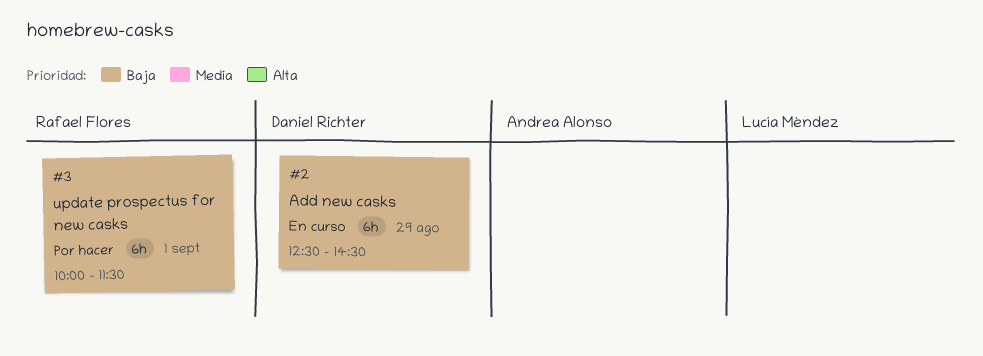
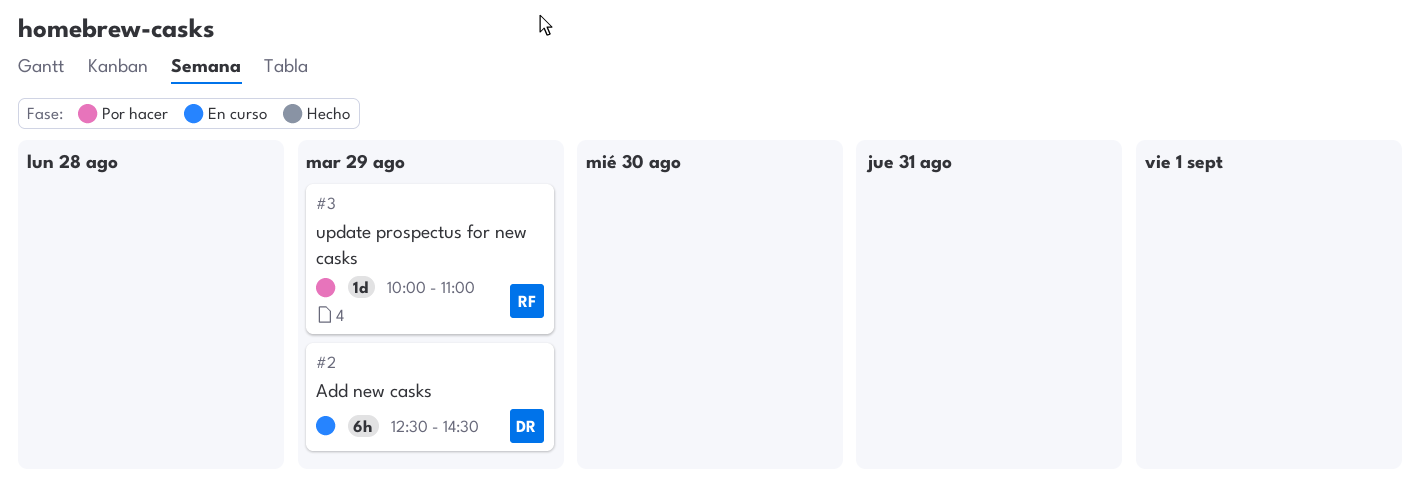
#3, estimate: 6h -> 1d
#3, day: Sep 1 -> Aug 29
#3, ends: 11:30 -> 11:00

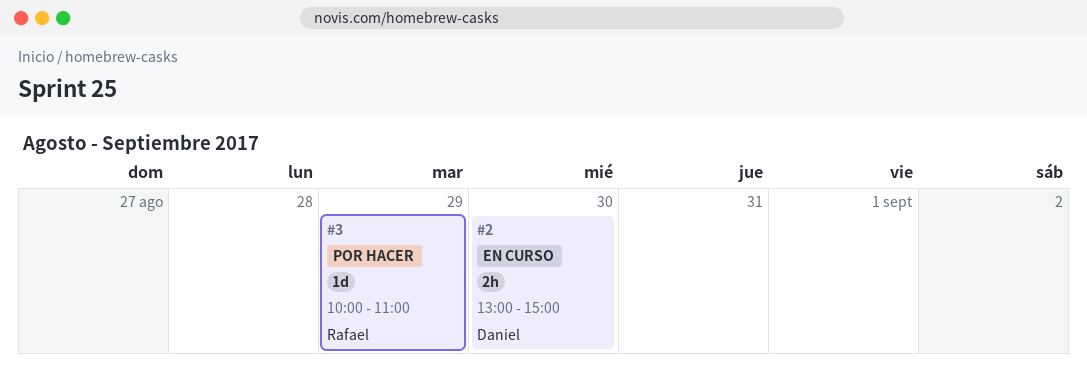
#2, estimate: 6h -> 2h
#2, day: Aug 29 -> Aug 30
#2, begins: 12:30 -> 13:00
#2, ends: 14:30 -> 15:00

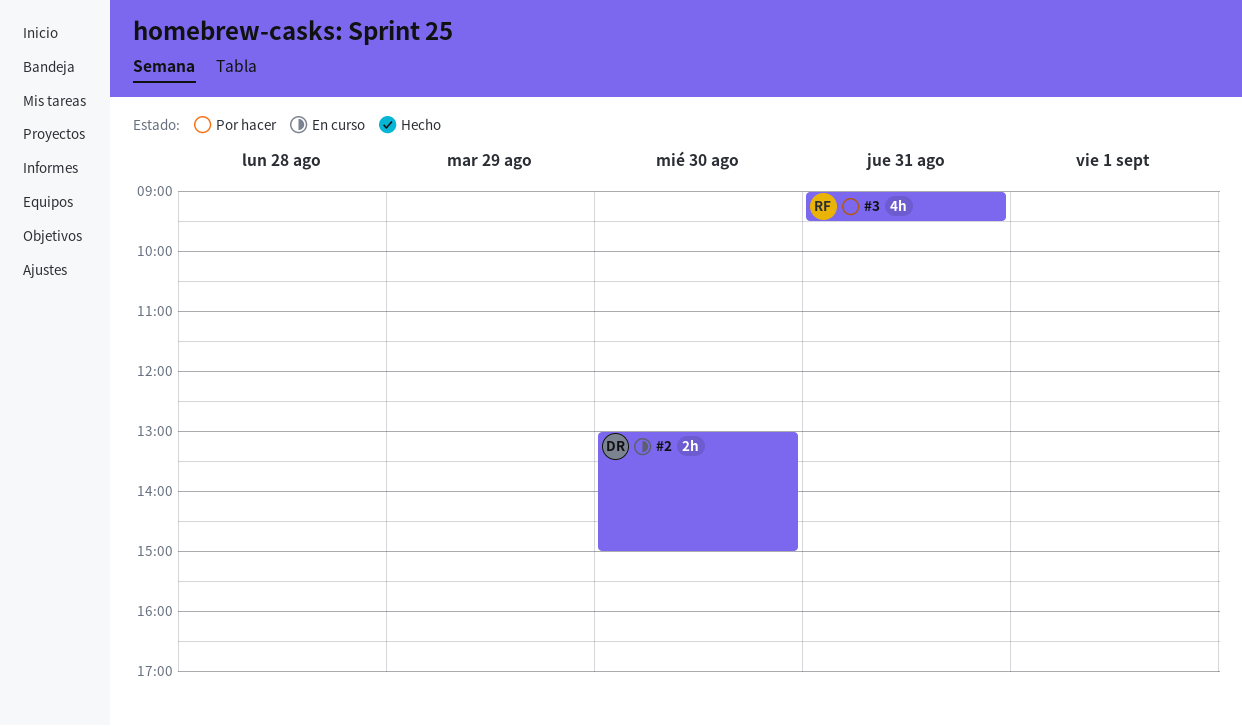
#3, estimate: 1d -> 4h
#3, day: Aug 29 -> Aug 31
#3, begins: 10:00 -> 09:00
#3, ends: 11:00 -> 09:30

